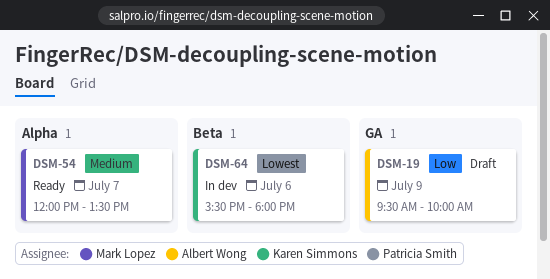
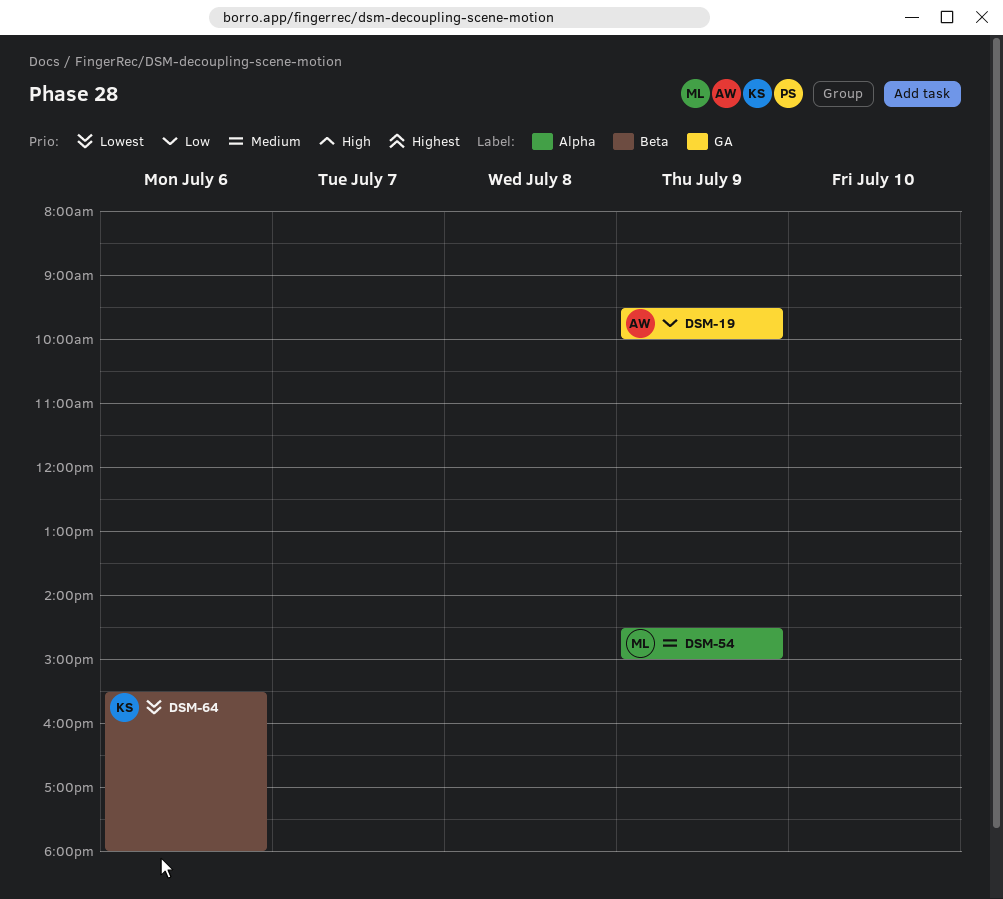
DSM-54, day: Jul 7 -> Jul 9
DSM-54, begins: 12:00 -> 14:30
DSM-54, ends: 13:30 -> 15:00

